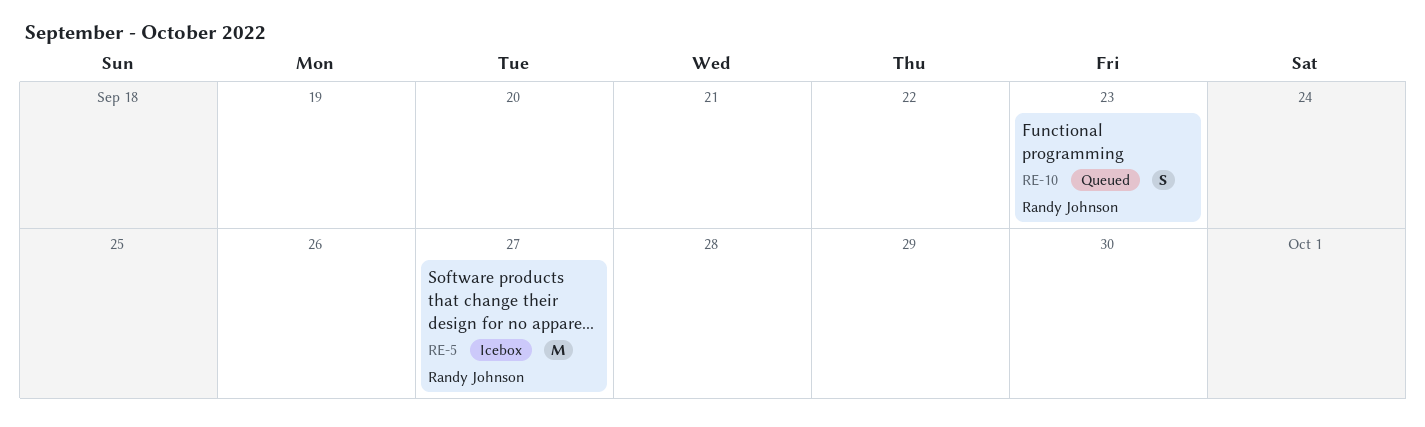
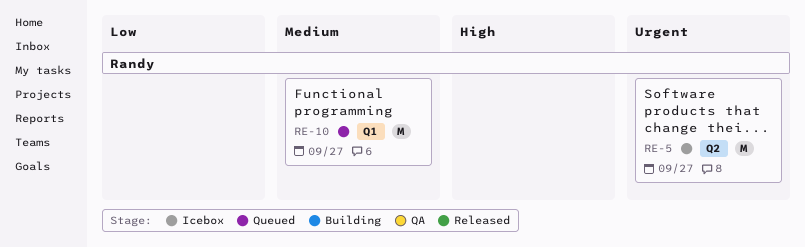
RE-10, estimate: S -> M
RE-10, due: Sep 23 -> Sep 27

